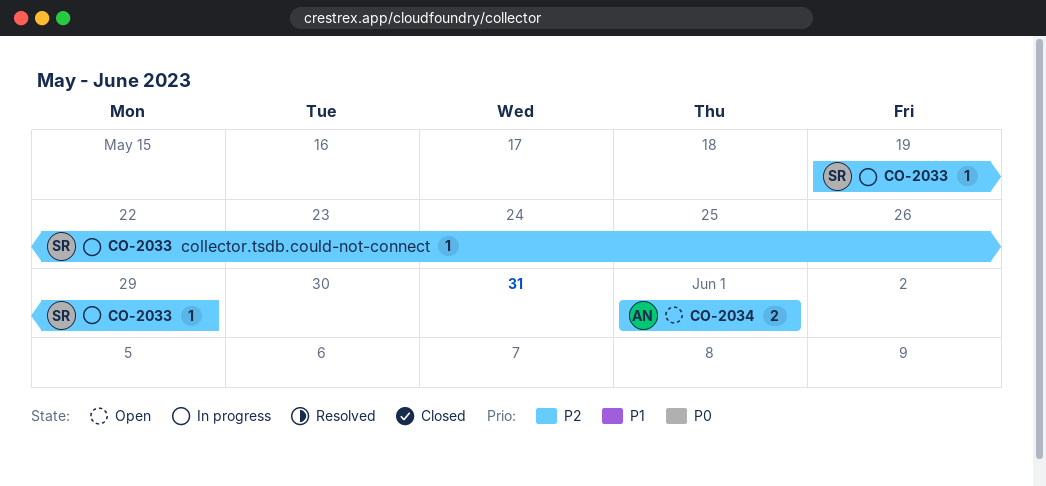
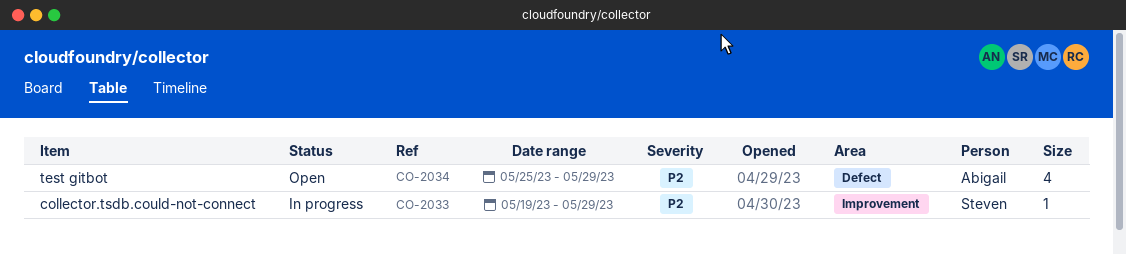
CO-2034, estimate: 2 -> 4
CO-2034, start: Jun 1 -> May 25
CO-2034, due: Jun 1 -> May 29

